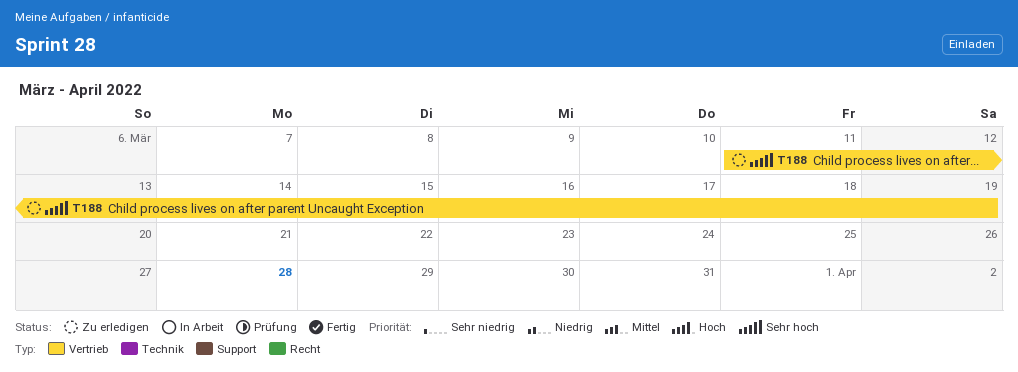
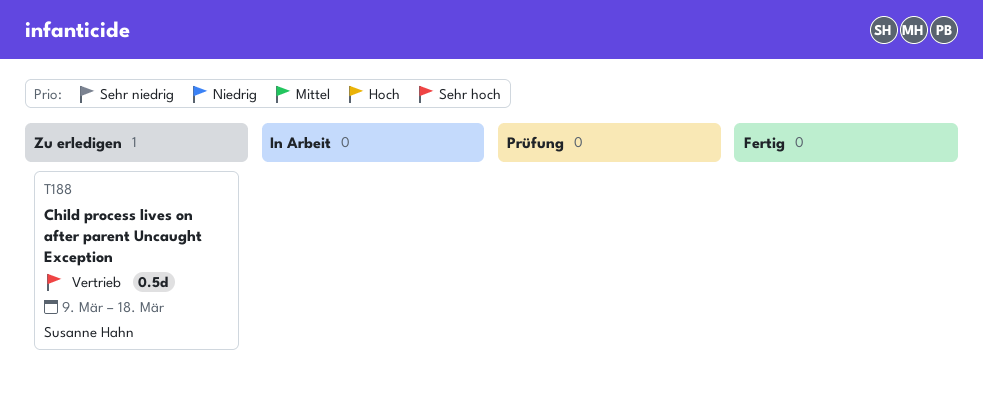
T188, start: Mar 11 -> Mar 9
T188, due: Mar 19 -> Mar 18

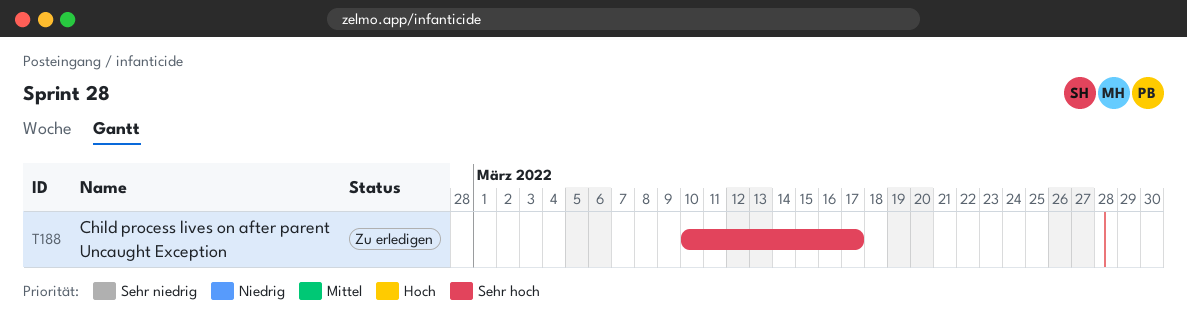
T188, start: Mar 9 -> Mar 10
T188, due: Mar 18 -> Mar 17

